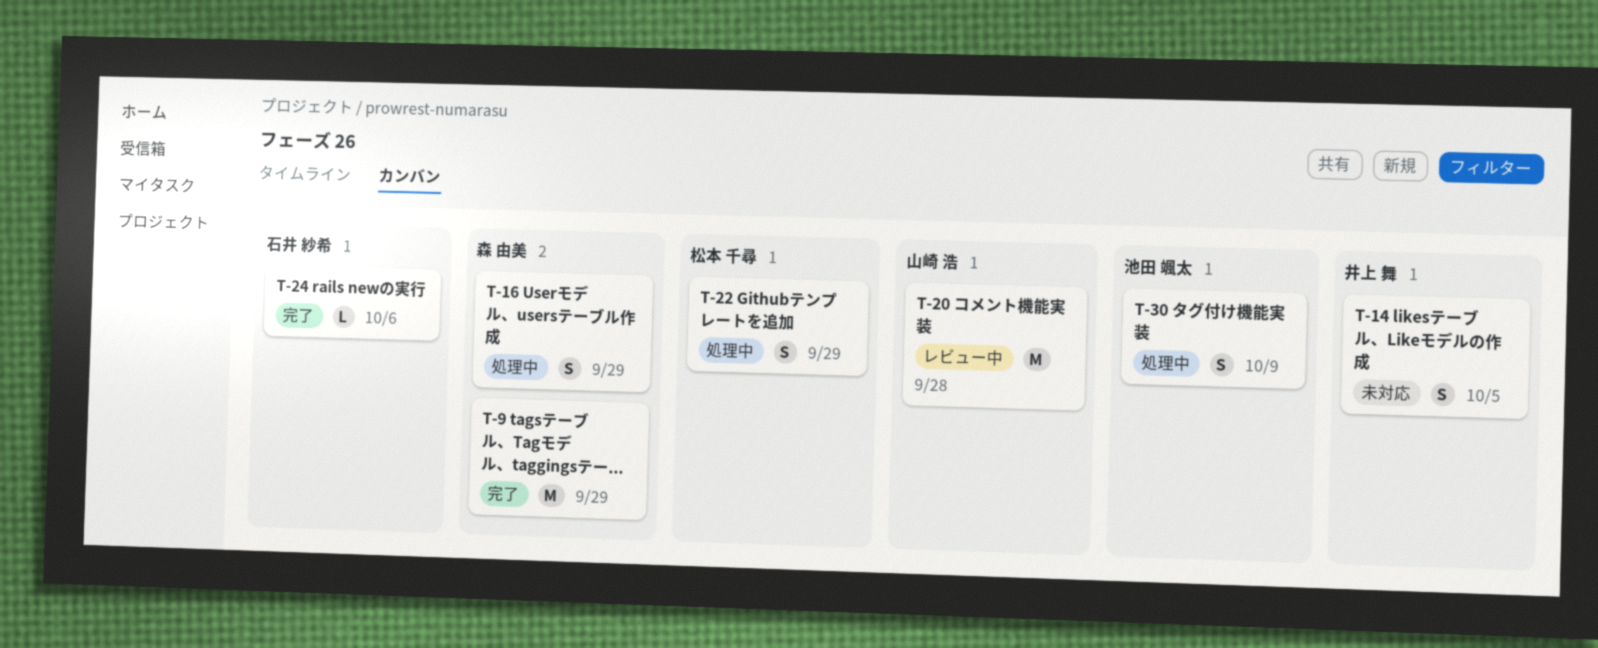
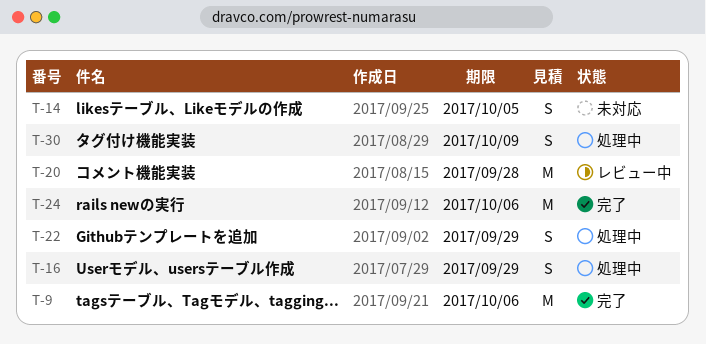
T-9, due: Sep 29 -> Oct 6
T-24, estimate: L -> M

